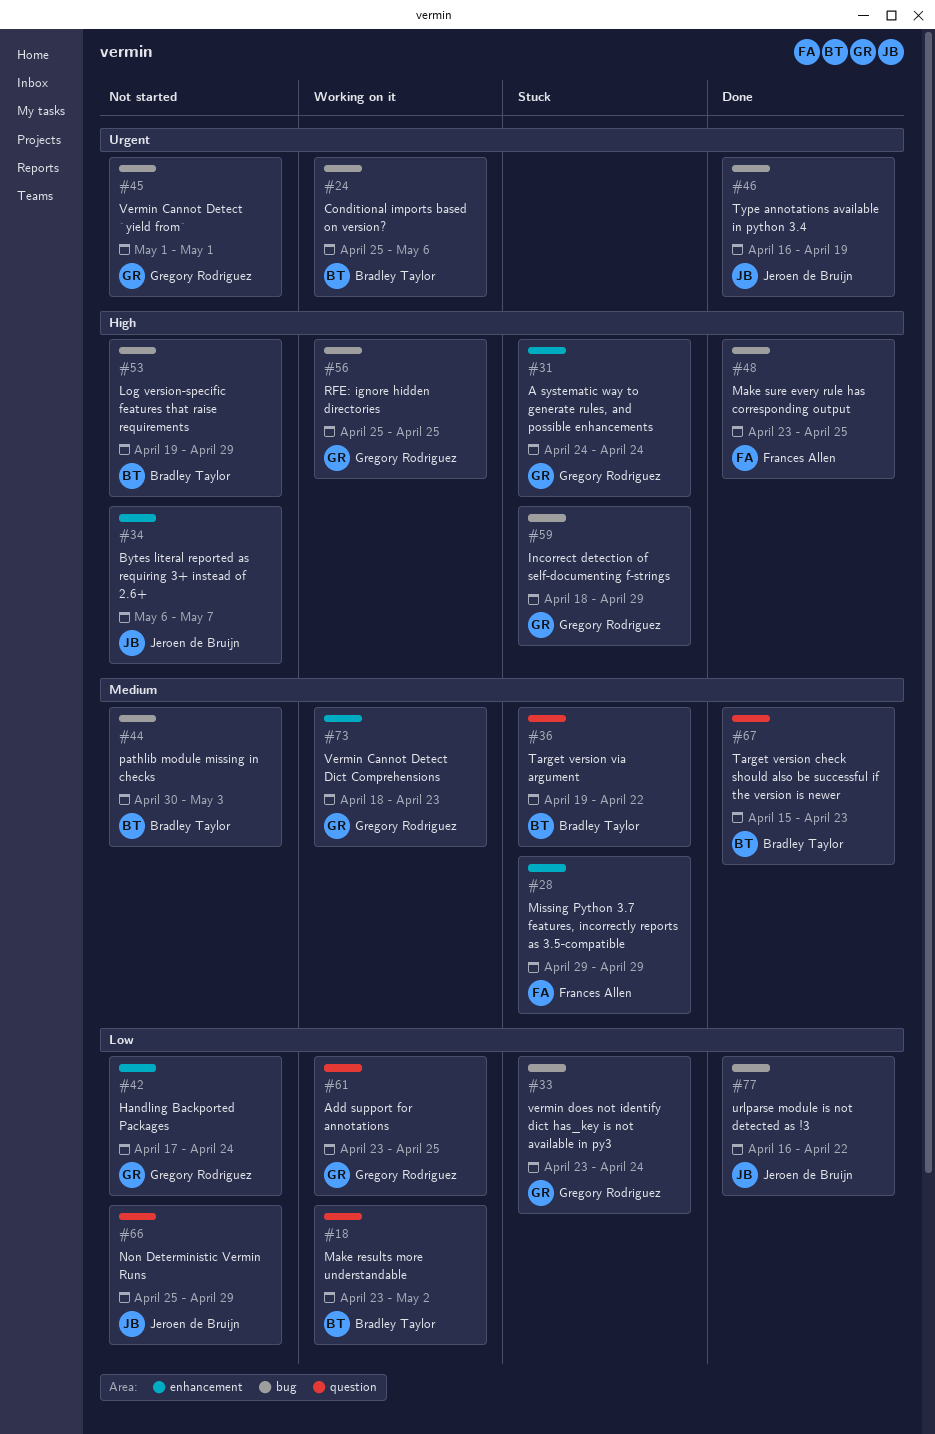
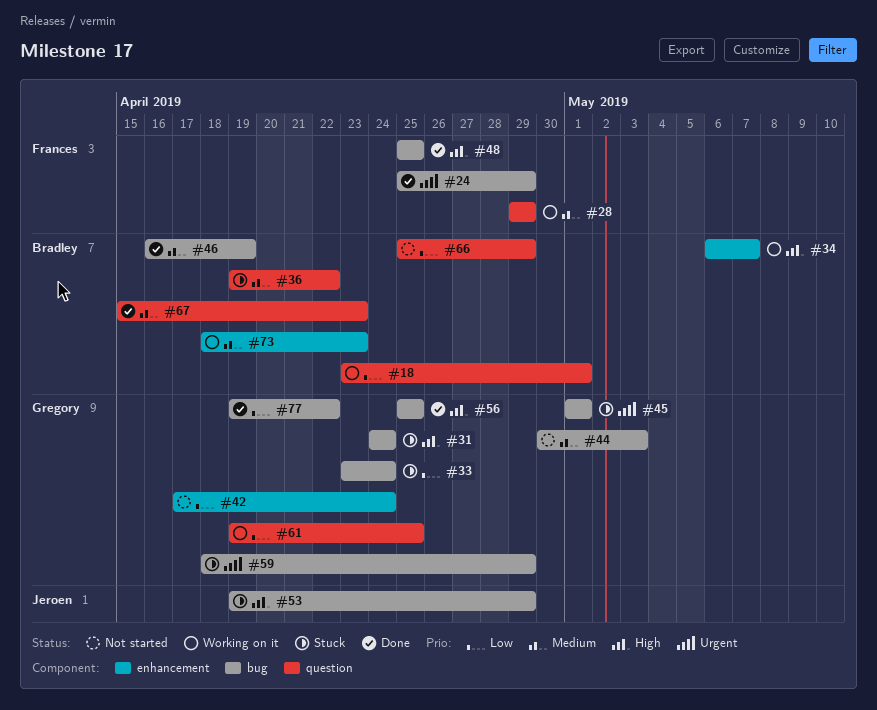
#18, due: May 2 -> May 1
#24, status: Working on it -> Done
#24, owner: Bradley Taylor -> Frances Allen
#24, due: May 6 -> Apr 29
#28, status: Stuck -> Working on it
#28, label: enhancement -> question
#31, label: enhancement -> bug
#34, status: Not started -> Working on it
#34, owner: Jeroen de Bruijn -> Bradley Taylor
#44, owner: Bradley Taylor -> Gregory Rodriguez
#45, status: Not started -> Stuck
#46, owner: Jeroen de Bruijn -> Bradley Taylor
#46, priority: Urgent -> Medium
#48, start: Apr 23 -> Apr 25
#53, status: Not started -> Stuck
#53, owner: Bradley Taylor -> Jeroen de Bruijn
#56, status: Working on it -> Done
#59, priority: High -> Urgent
#61, start: Apr 23 -> Apr 19
#66, owner: Jeroen de Bruijn -> Bradley Taylor
#73, owner: Gregory Rodriguez -> Bradley Taylor
#77, owner: Jeroen de Bruijn -> Gregory Rodriguez
#77, start: Apr 16 -> Apr 19

